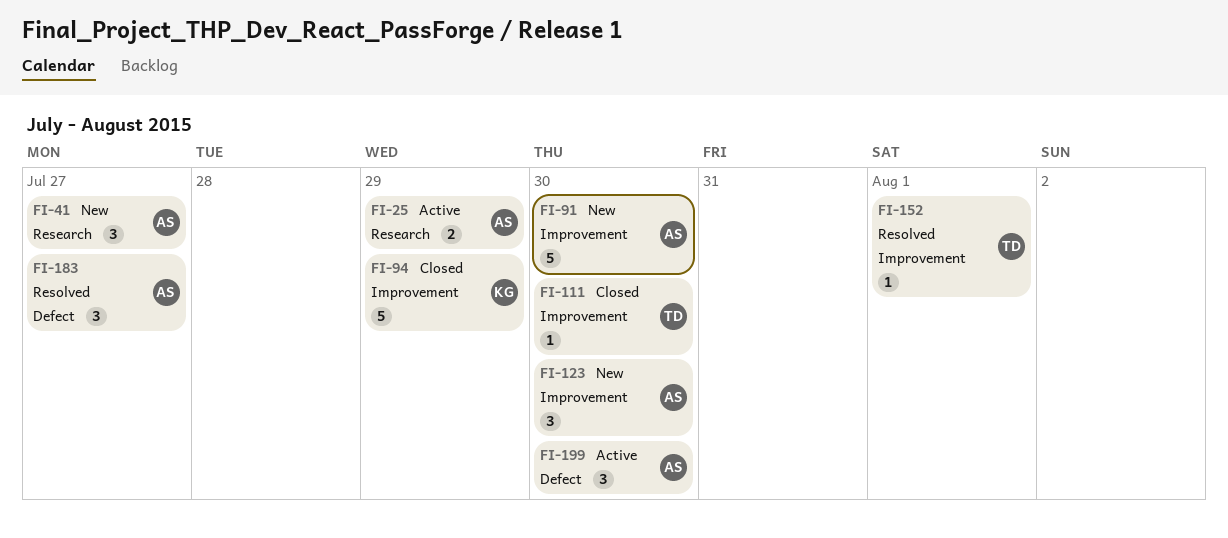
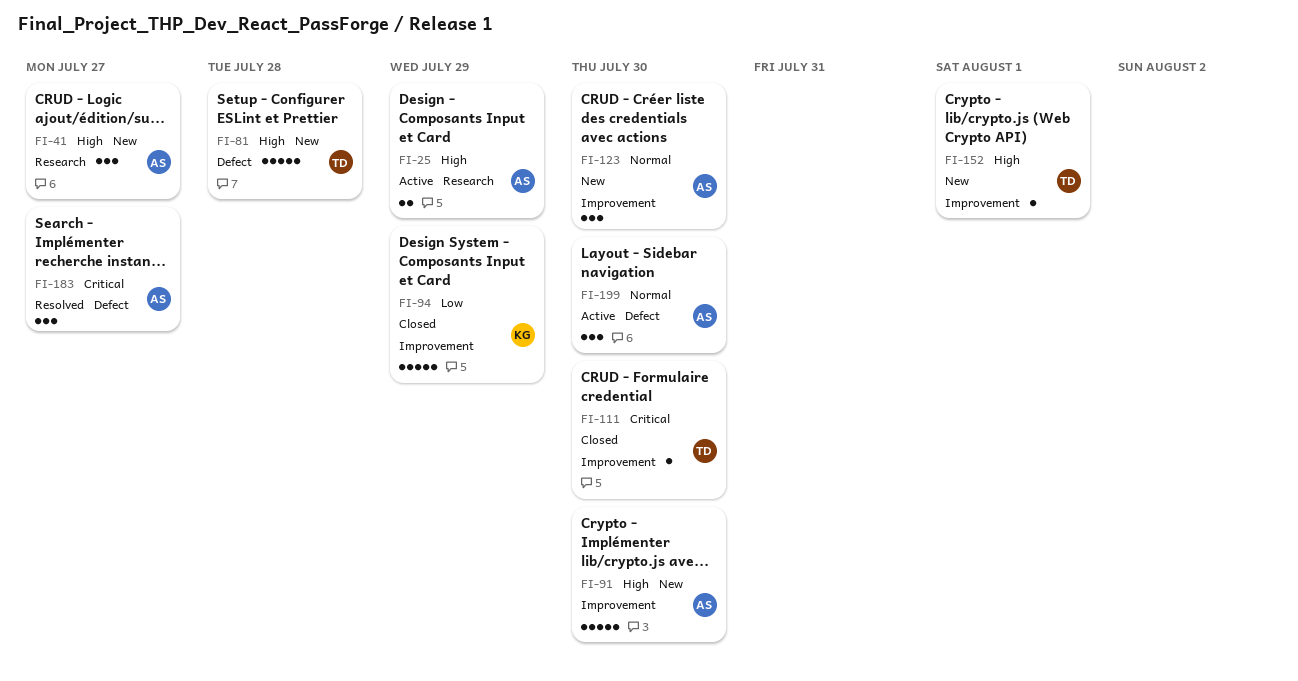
FI-81: none -> present
FI-152, status: Resolved -> New

